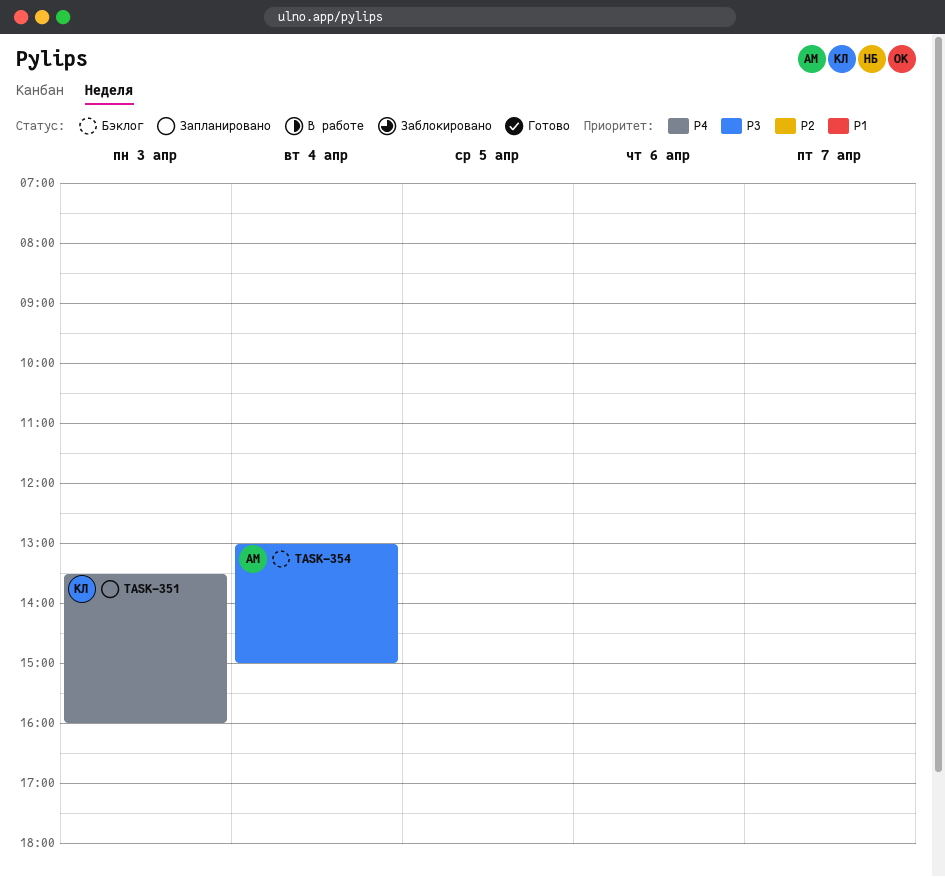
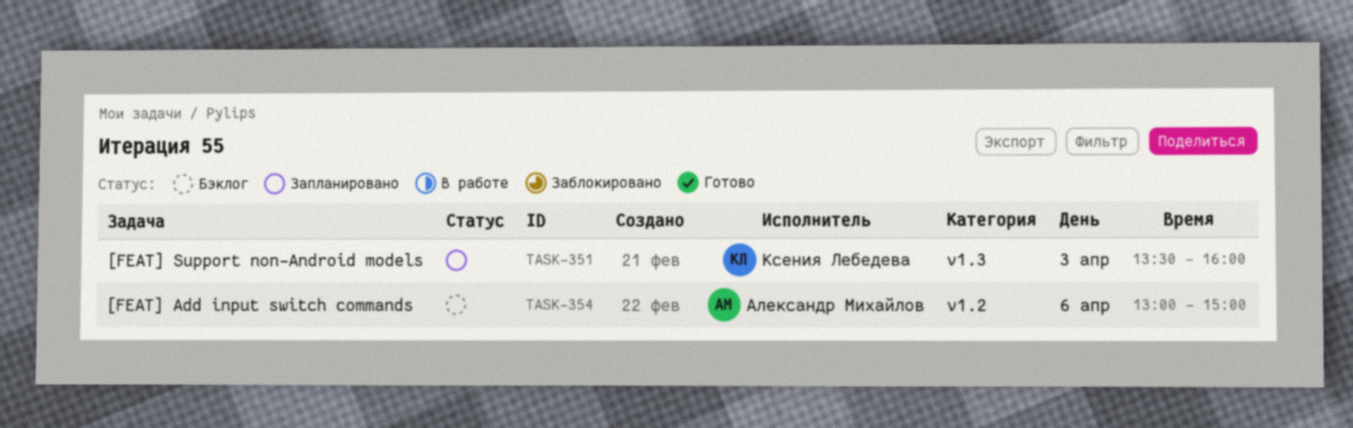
TASK-354, day: Apr 4 -> Apr 6

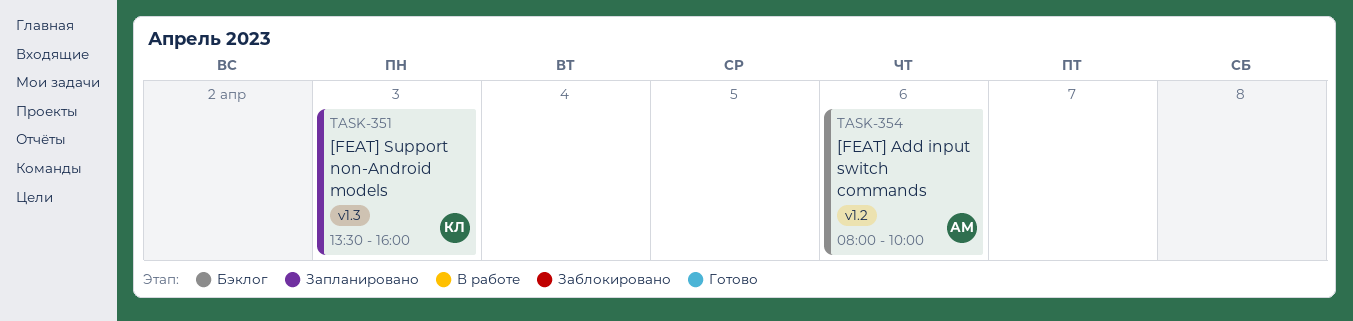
TASK-354, begins: 13:00 -> 08:00
TASK-354, ends: 15:00 -> 10:00

